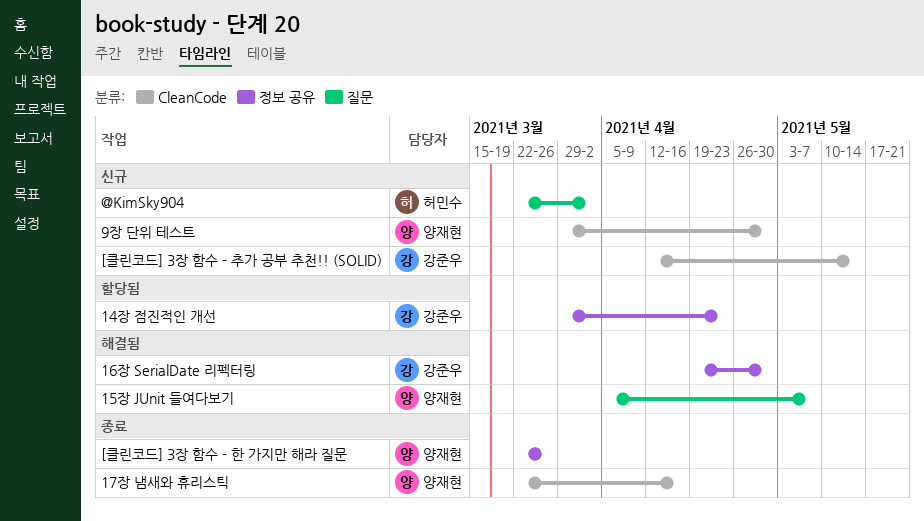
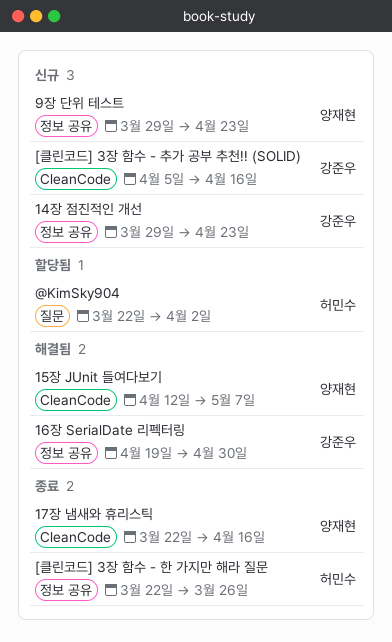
14장 점진적인 개선, status: 할당됨 -> 신규
15장 JUnit 들여다보기, label: 질문 -> CleanCode
15장 JUnit 들여다보기, start: Apr 5 -> Apr 12
9장 단위 테스트, label: CleanCode -> 정보 공유
9장 단위 테스트, due: Apr 30 -> Apr 23
@KimSky904, status: 신규 -> 할당됨
[클린코드] 3장 함수 - 추가 공부 추천!! (SOLID), start: Apr 12 -> Apr 5
[클린코드] 3장 함수 - 추가 공부 추천!! (SOLID), due: May 14 -> Apr 16
[클린코드] 3장 함수 - 한 가지만 해라 질문, owner: 양재현 -> 허민수

